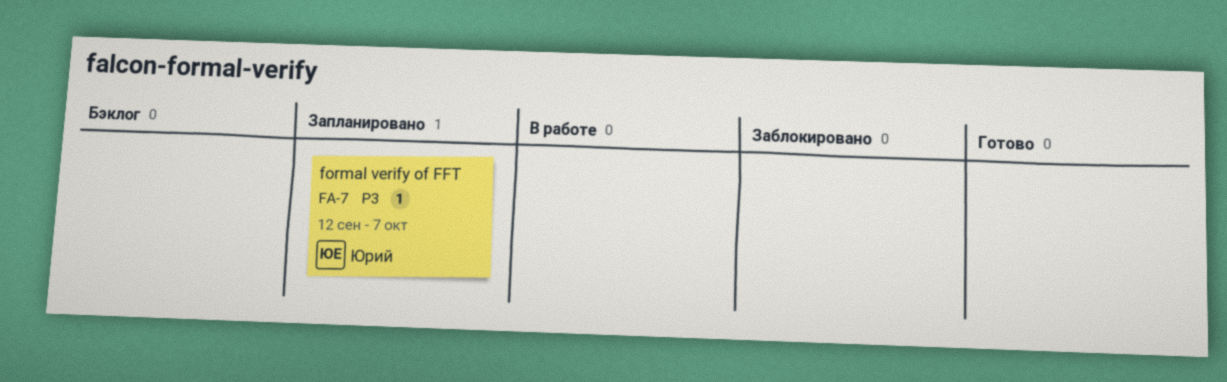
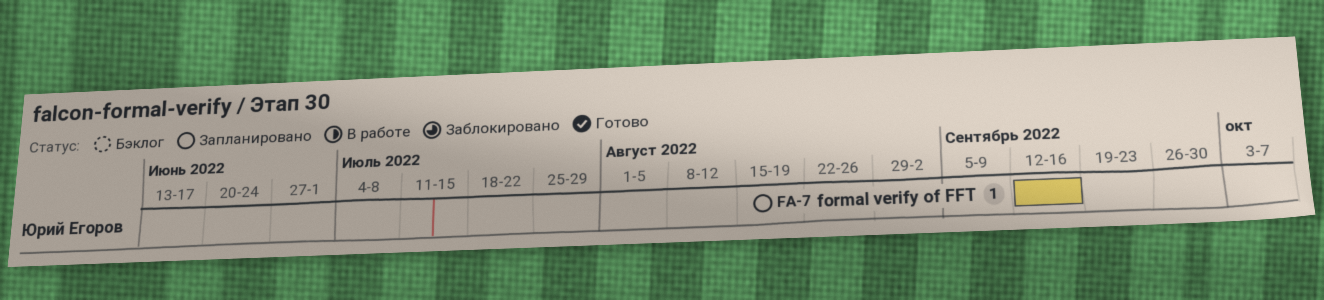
FA-7, due: Oct 7 -> Sep 16

